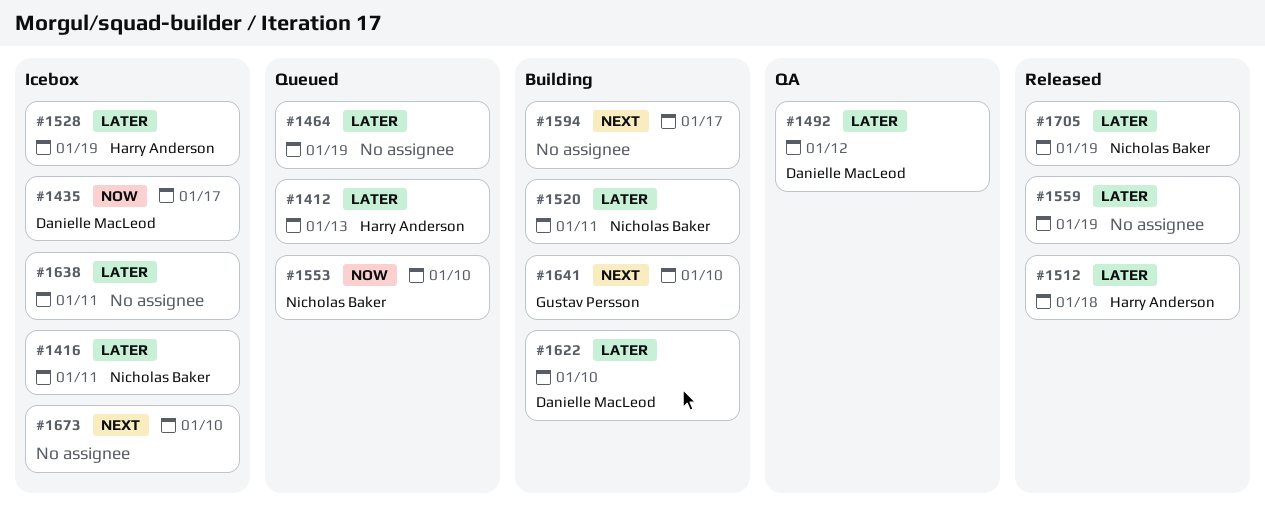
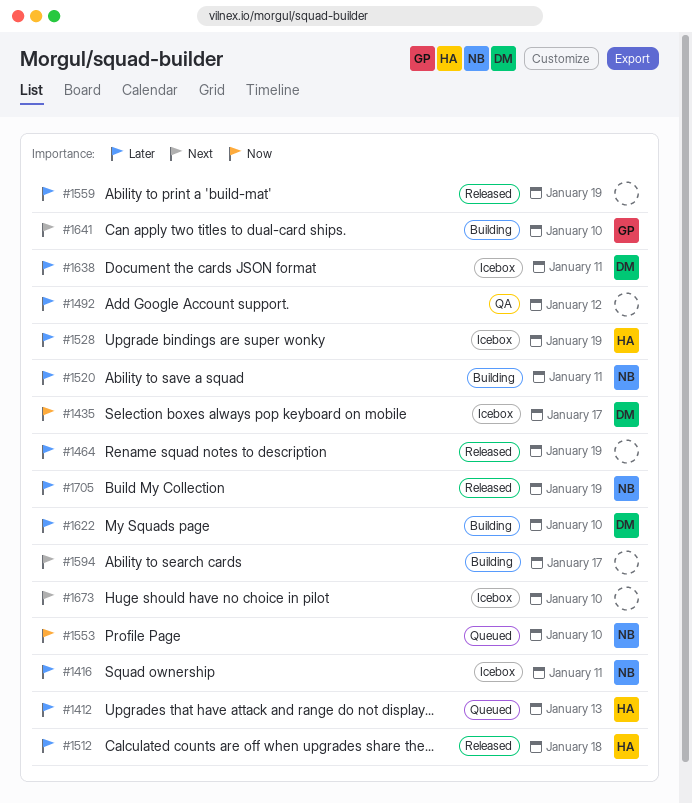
#1464, status: Queued -> Released
#1492, owner: Danielle MacLeod -> none
#1638, owner: none -> Danielle MacLeod

